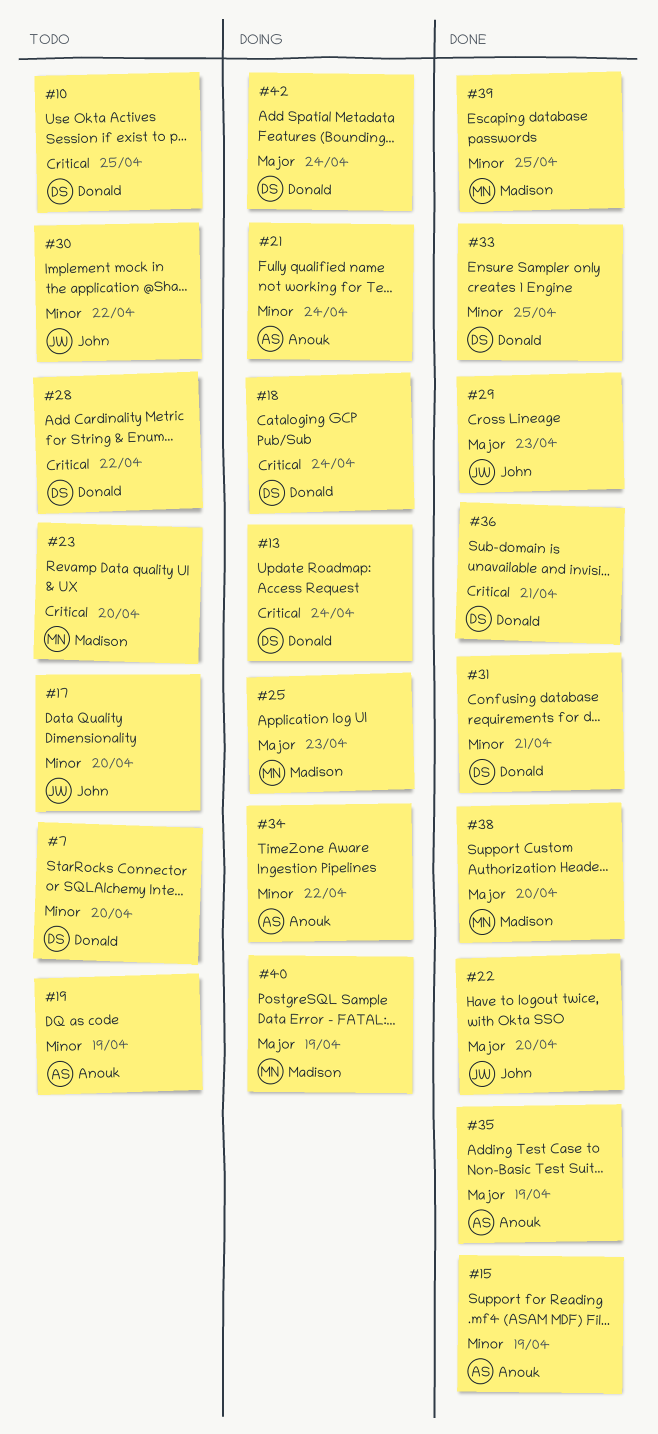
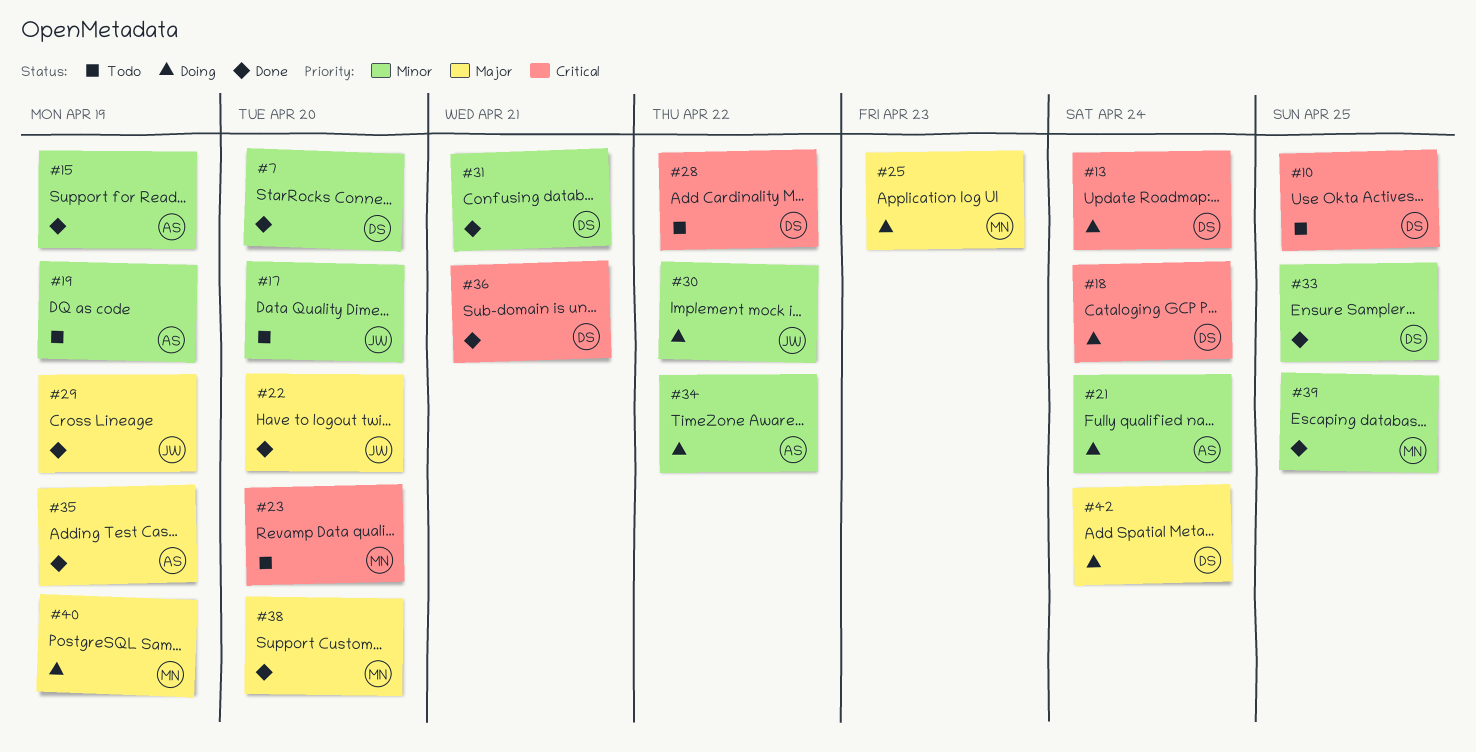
#7, status: Todo -> Done
#29, due: Apr 23 -> Apr 19
#30, status: Todo -> Doing

